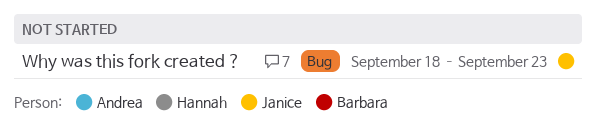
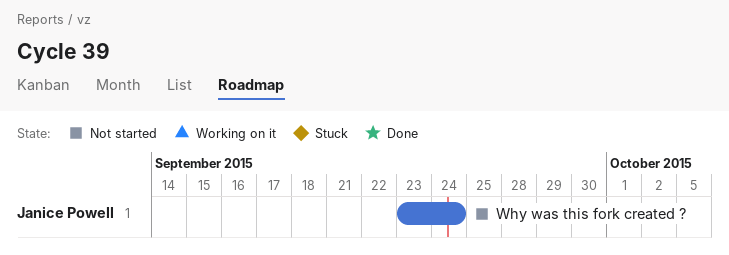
Why was this fork created ?, start: Sep 18 -> Sep 23
Why was this fork created ?, due: Sep 23 -> Sep 24

